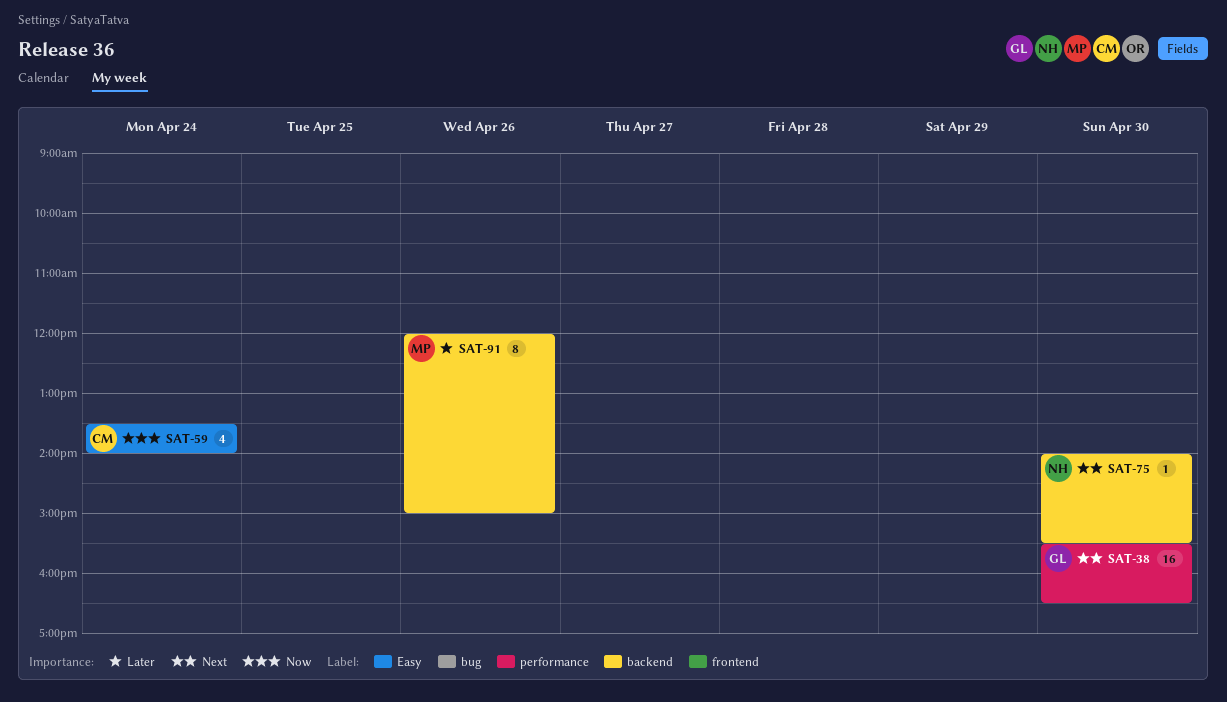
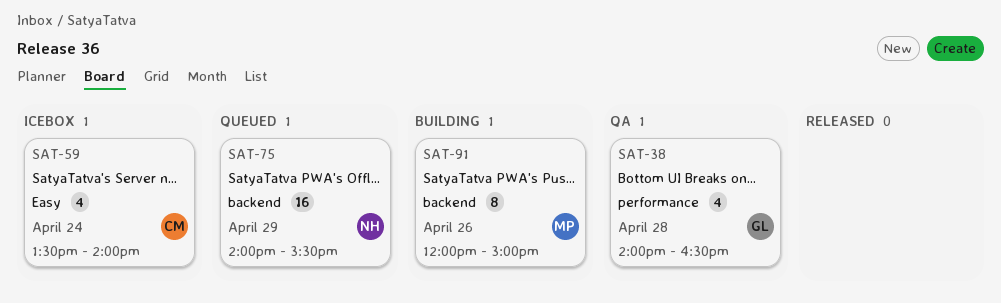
SAT-38, estimate: 16 -> 4
SAT-38, day: Apr 30 -> Apr 28
SAT-38, begins: 15:30 -> 14:00
SAT-75, estimate: 1 -> 16
SAT-75, day: Apr 30 -> Apr 29

